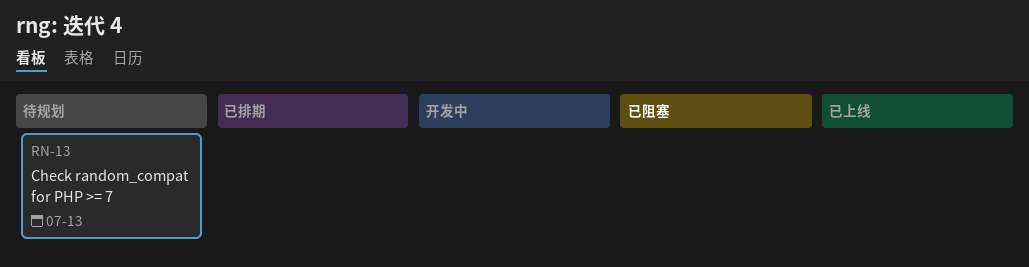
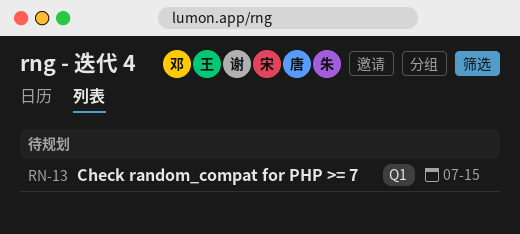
RN-13, due: Jul 13 -> Jul 15

